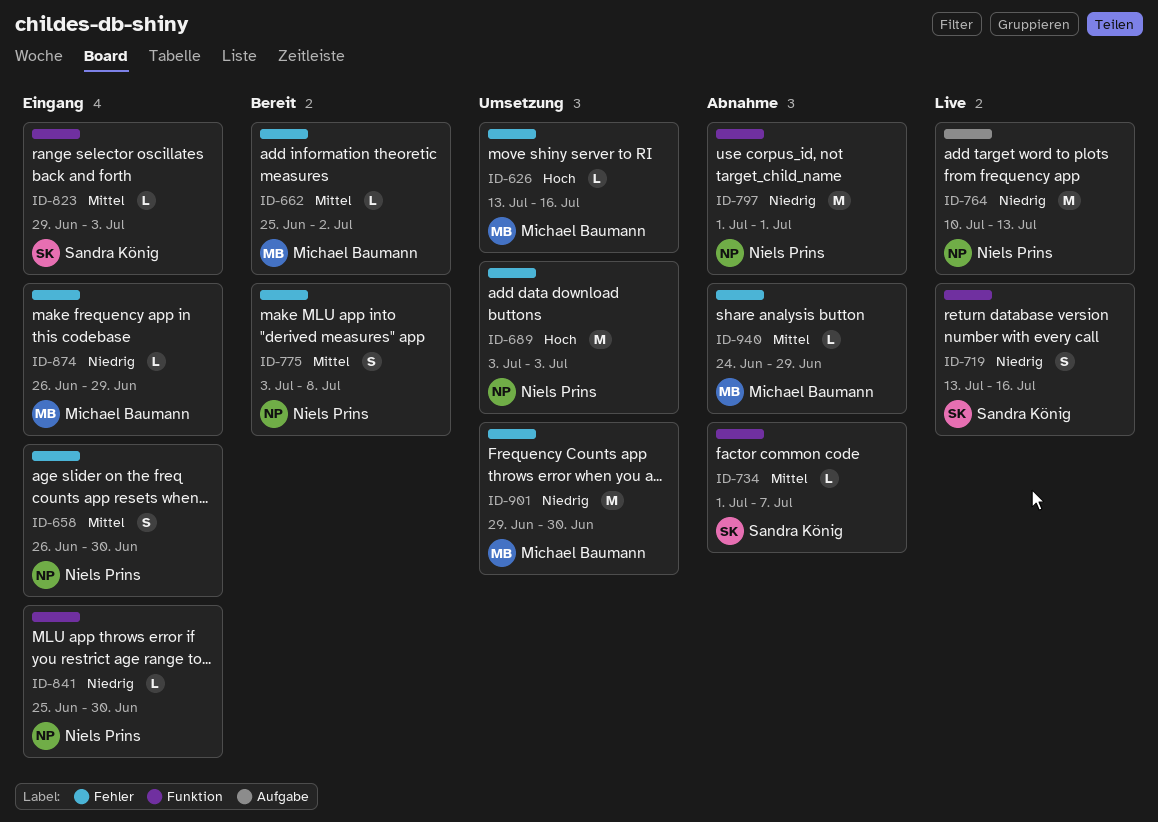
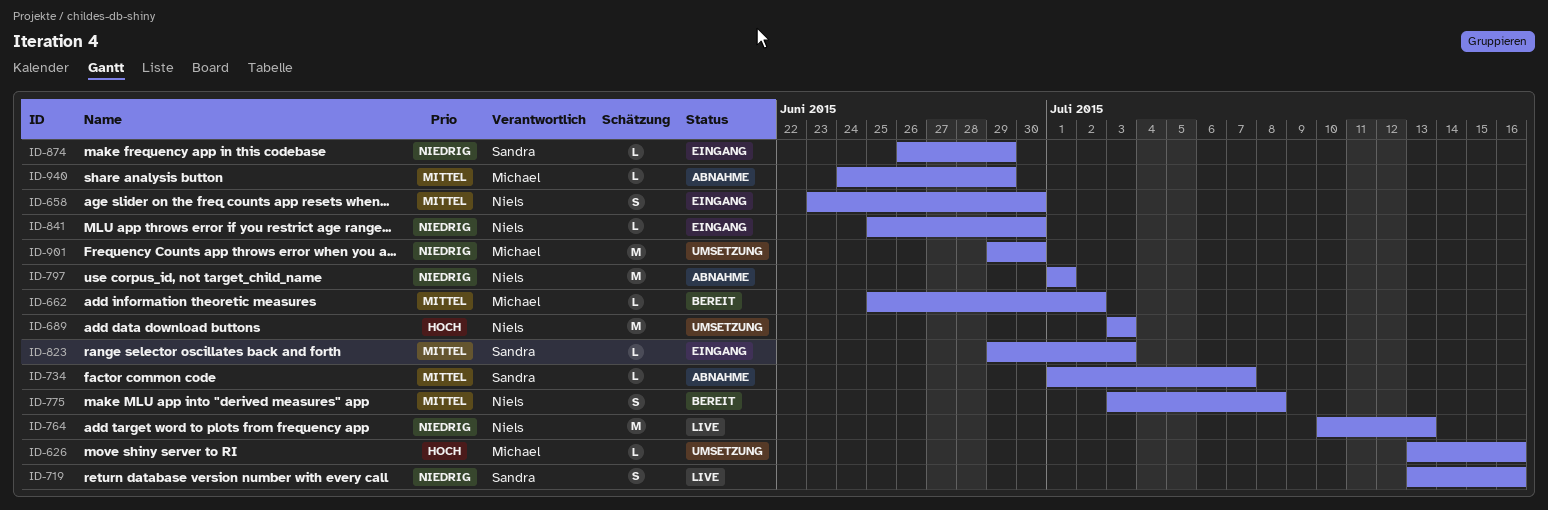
ID-658, start: Jun 26 -> Jun 23
ID-874, owner: Michael Baumann -> Sandra König

